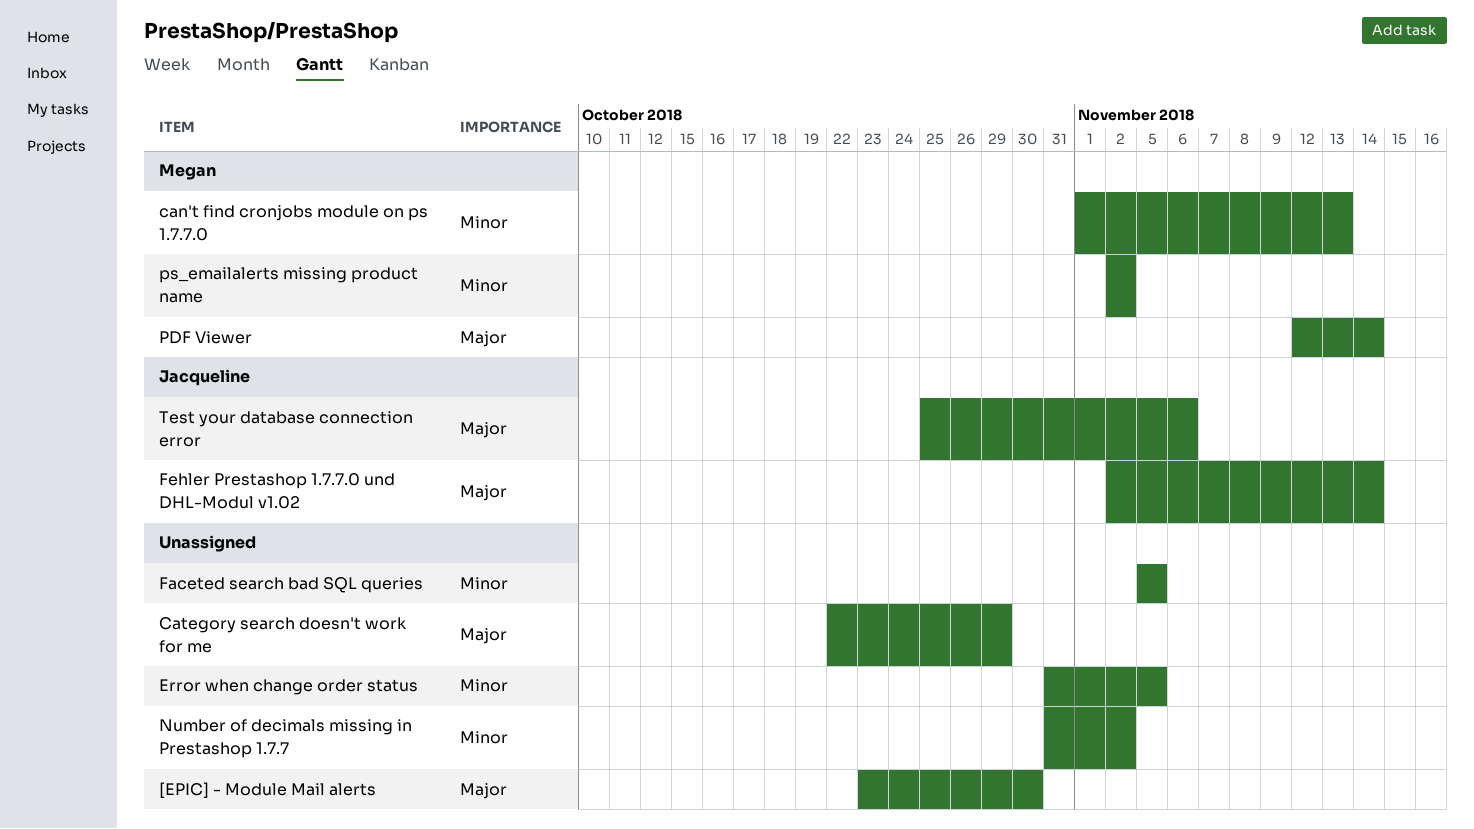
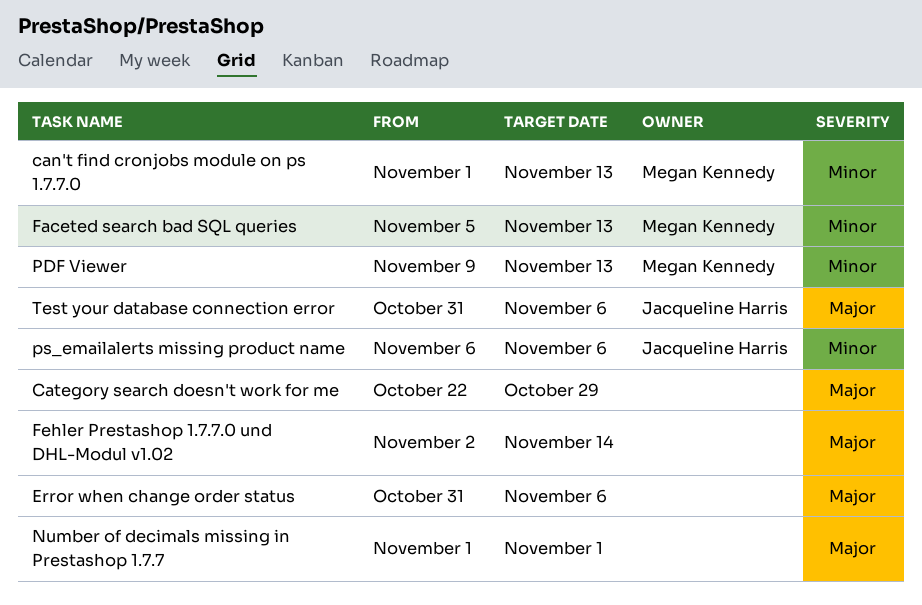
[EPIC] - Module Mail alerts: present -> none
Error when change order status, priority: Minor -> Major
Error when change order status, due: Nov 5 -> Nov 6
Faceted search bad SQL queries, owner: none -> Megan Kennedy
Faceted search bad SQL queries, due: Nov 5 -> Nov 13
Fehler Prestashop 1.7.7.0 und DHL-Modul v1.02, owner: Jacqueline Harris -> none
Number of decimals missing in Prestashop 1.7.7, priority: Minor -> Major
Number of decimals missing in Prestashop 1.7.7, start: Oct 31 -> Nov 1
Number of decimals missing in Prestashop 1.7.7, due: Nov 2 -> Nov 1
PDF Viewer, priority: Major -> Minor
PDF Viewer, start: Nov 12 -> Nov 9
PDF Viewer, due: Nov 14 -> Nov 13
ps_emailalerts missing product name, owner: Megan Kennedy -> Jacqueline Harris
ps_emailalerts missing product name, start: Nov 2 -> Nov 6
ps_emailalerts missing product name, due: Nov 2 -> Nov 6
Test your database connection error, start: Oct 25 -> Oct 31

